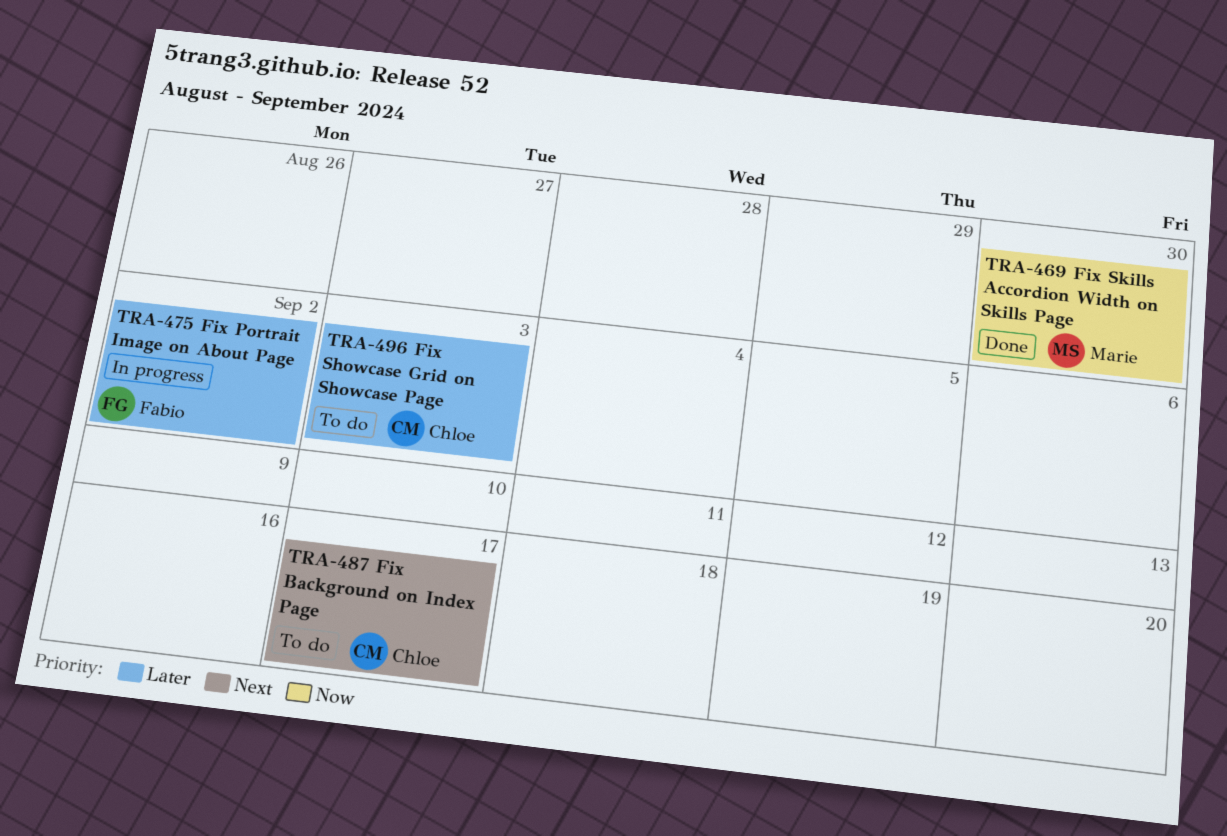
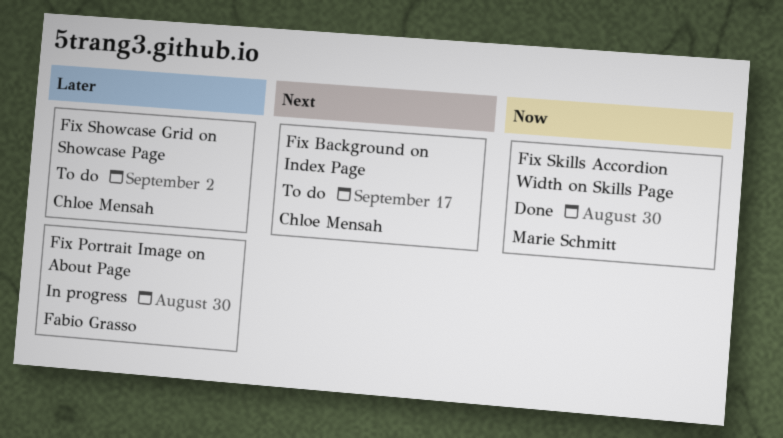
Fix Portrait Image on About Page, due: Sep 2 -> Aug 30
Fix Showcase Grid on Showcase Page, due: Sep 3 -> Sep 2

